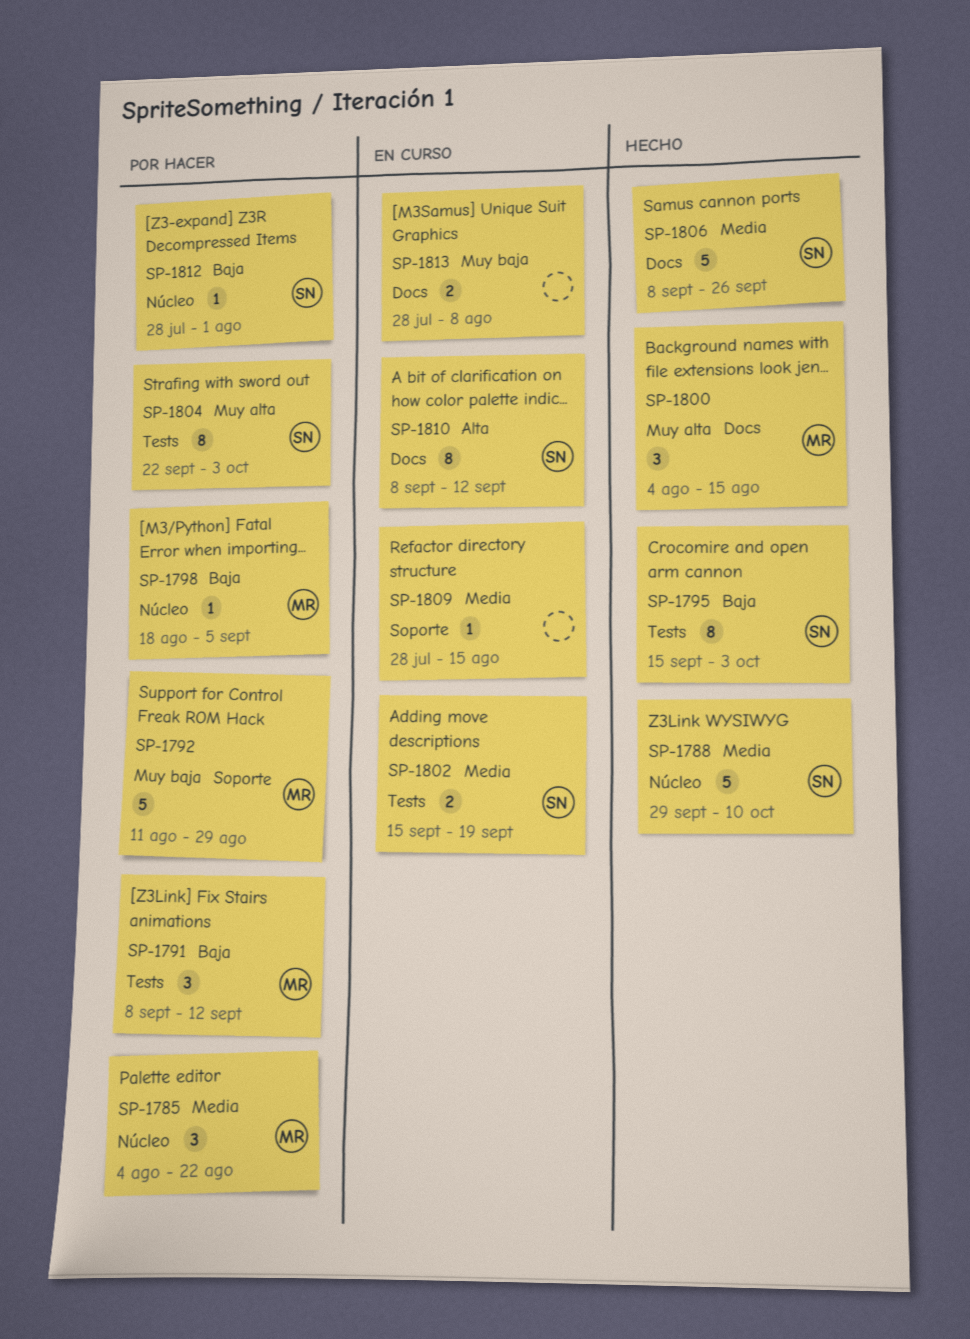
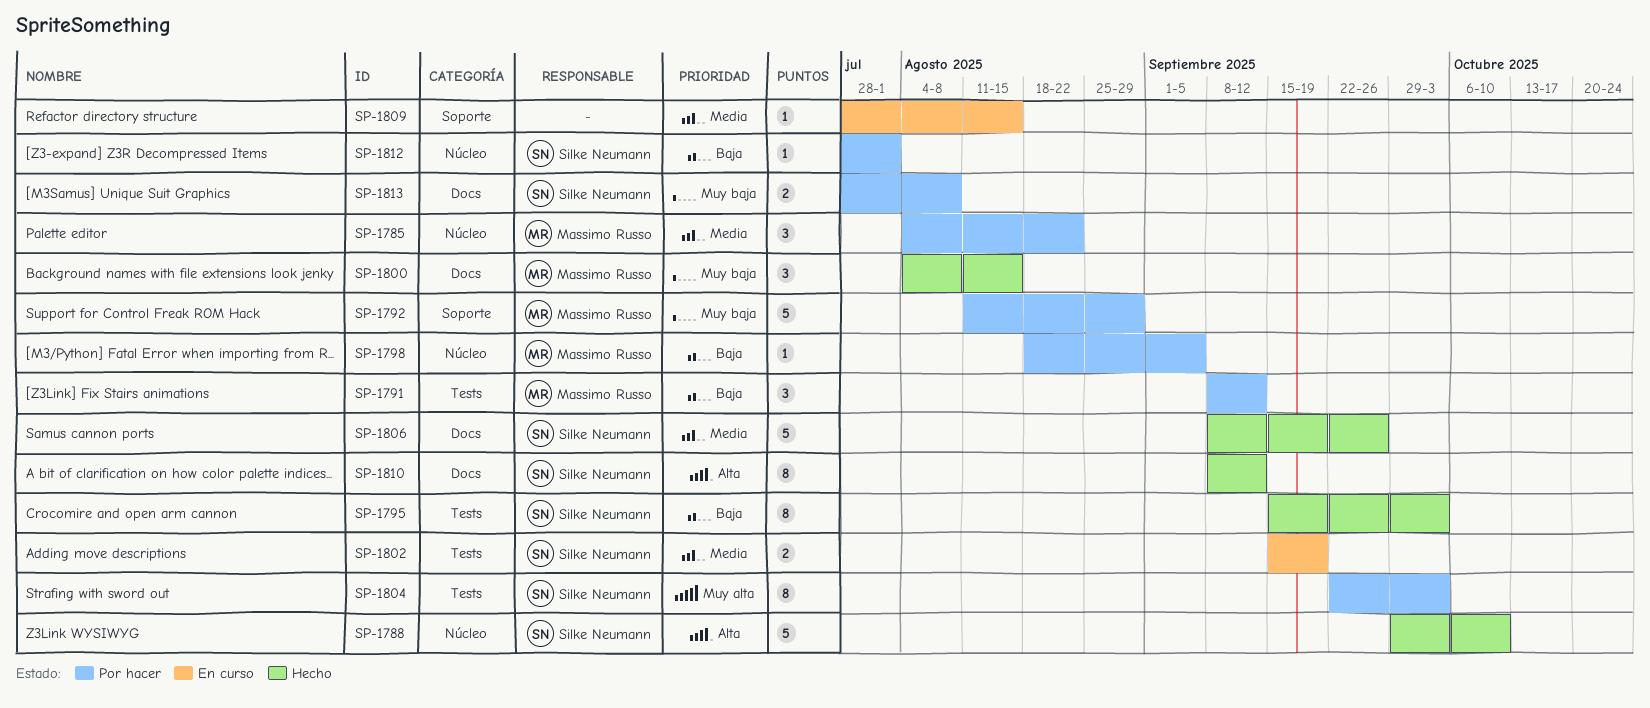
SP-1788, priority: Media -> Alta
SP-1800, priority: Muy alta -> Muy baja
SP-1810, status: En curso -> Hecho
SP-1813, status: En curso -> Por hacer
SP-1813, owner: none -> Silke Neumann

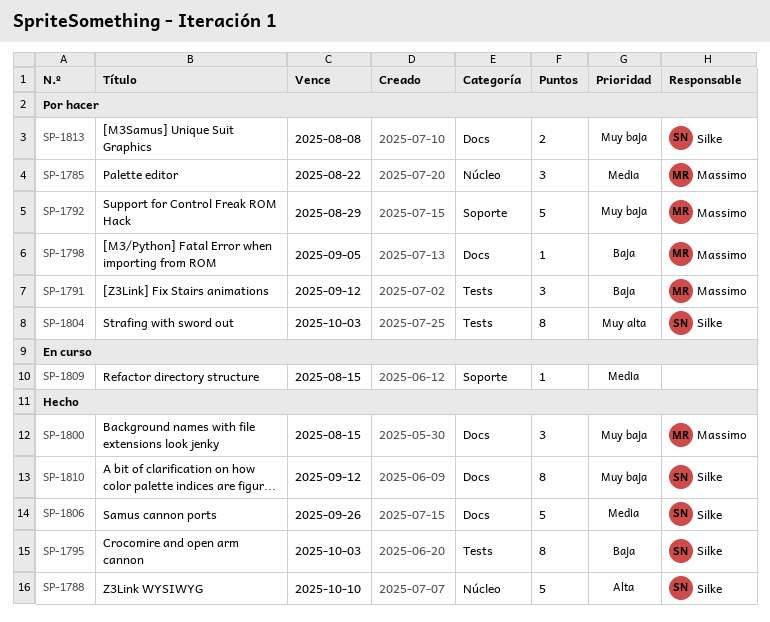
SP-1798, label: Núcleo -> Docs
SP-1802: present -> none
SP-1810, priority: Alta -> Muy baja
SP-1812: present -> none

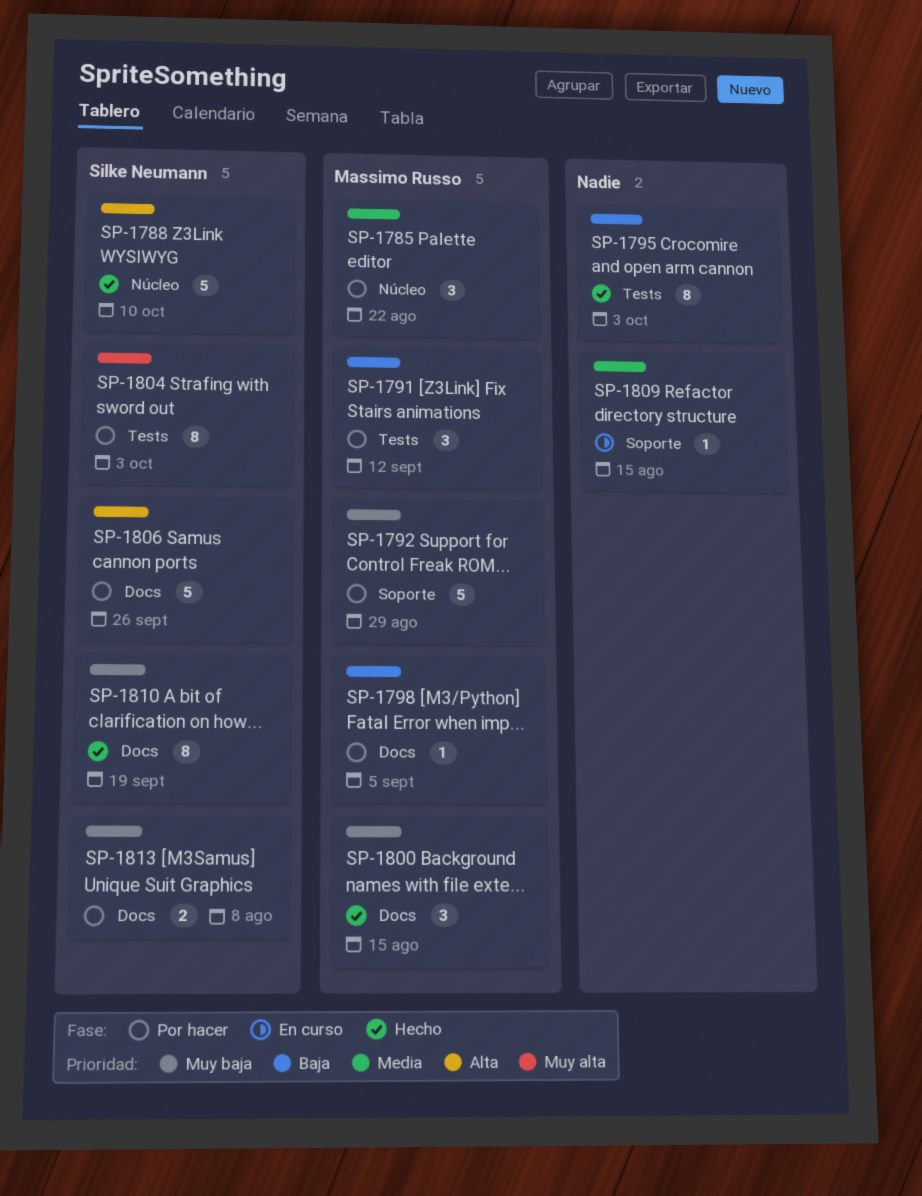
SP-1795, owner: Silke Neumann -> none
SP-1806, status: Hecho -> Por hacer
SP-1806, priority: Media -> Alta
SP-1810, due: Sep 12 -> Sep 19

